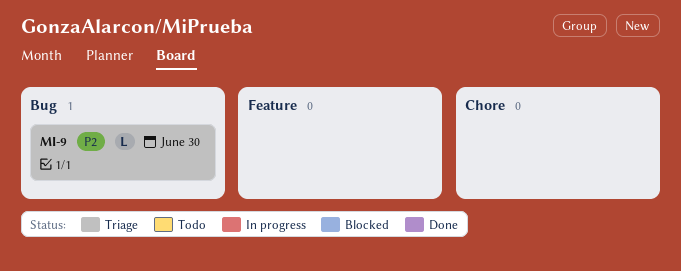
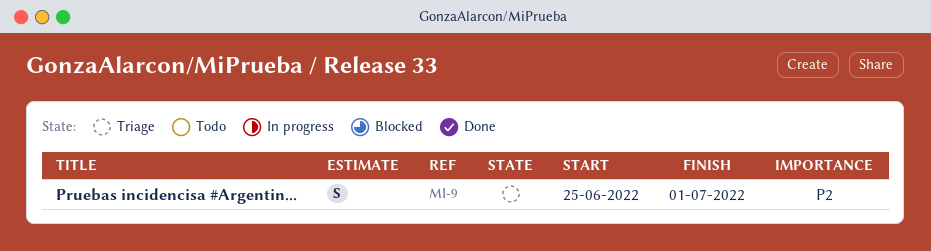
MI-9, estimate: L -> S
MI-9, due: Jun 30 -> Jul 1

